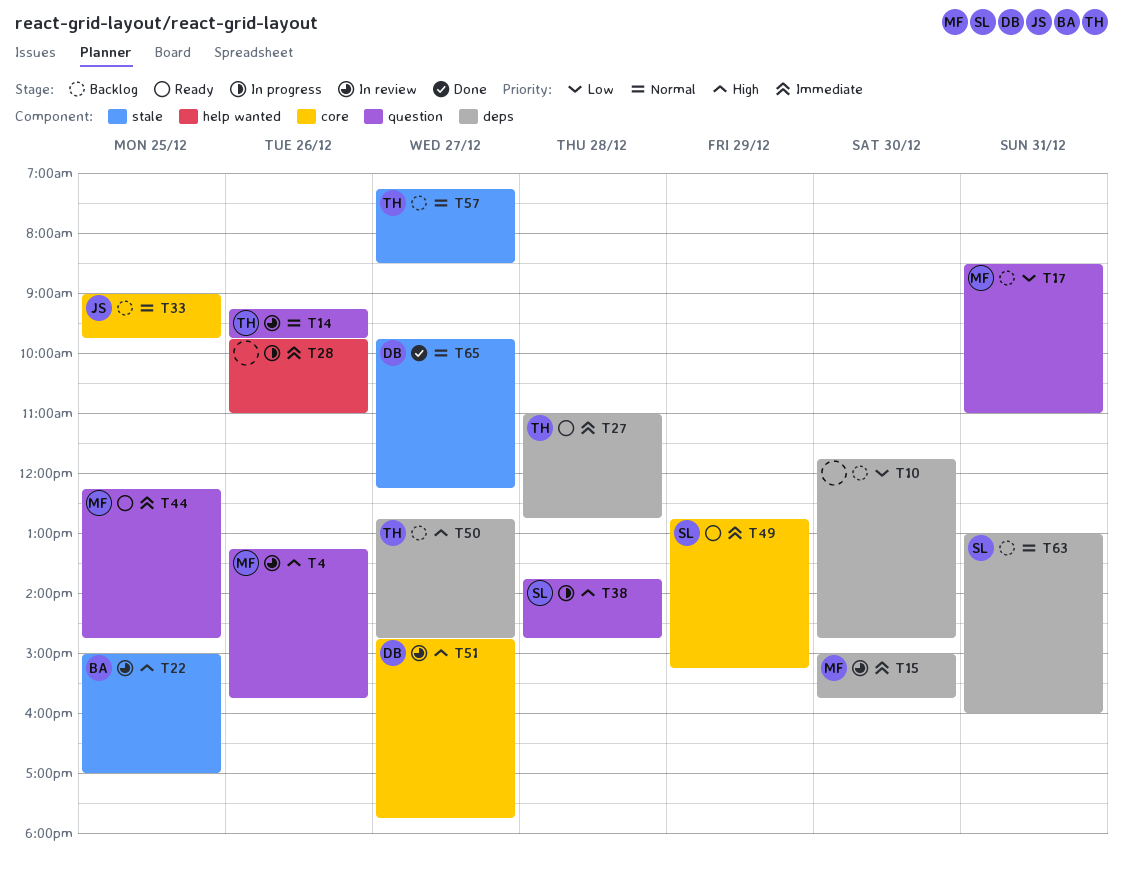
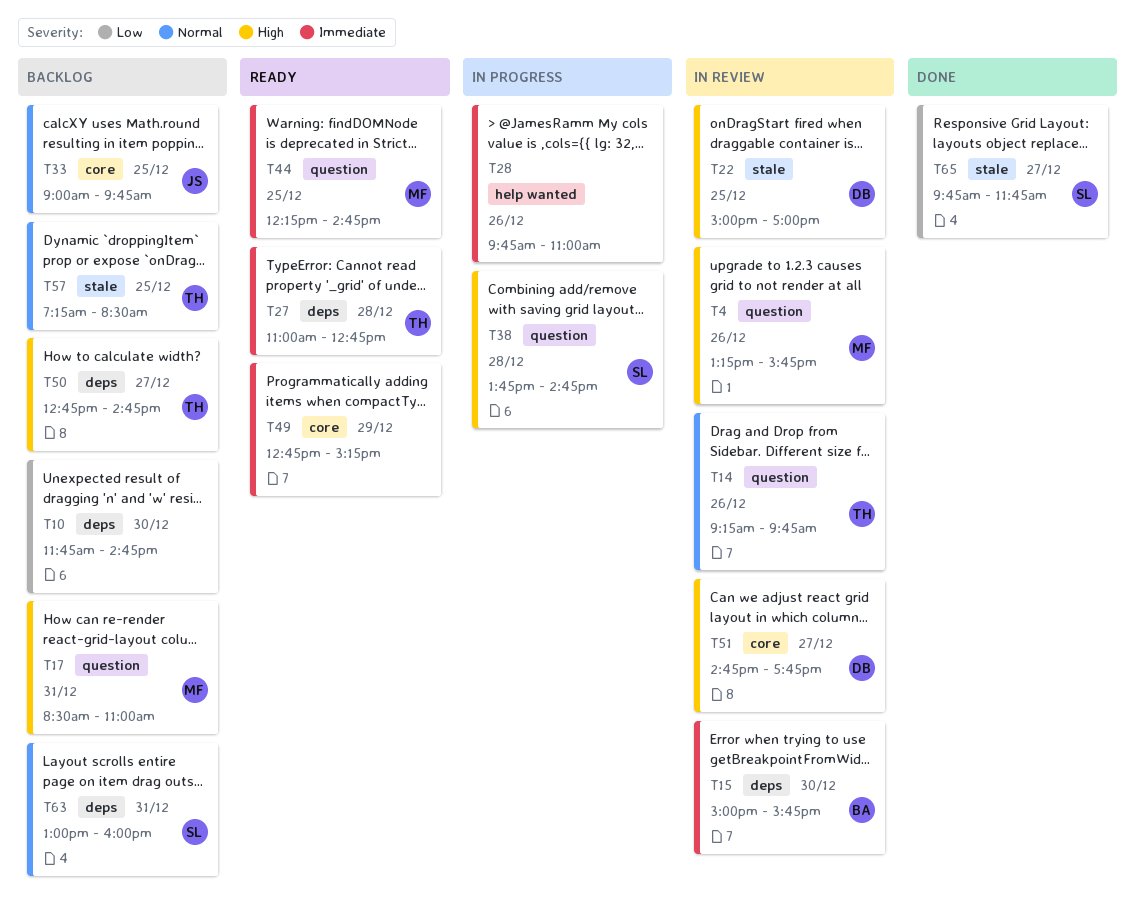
T15, owner: MF -> BA
T17, priority: Low -> High
T22, owner: BA -> DB
T49, owner: SL -> none
T57, day: Dec 27 -> Dec 25
T65, owner: DB -> SL
T65, priority: Normal -> Low
T65, ends: 12:15 -> 11:45

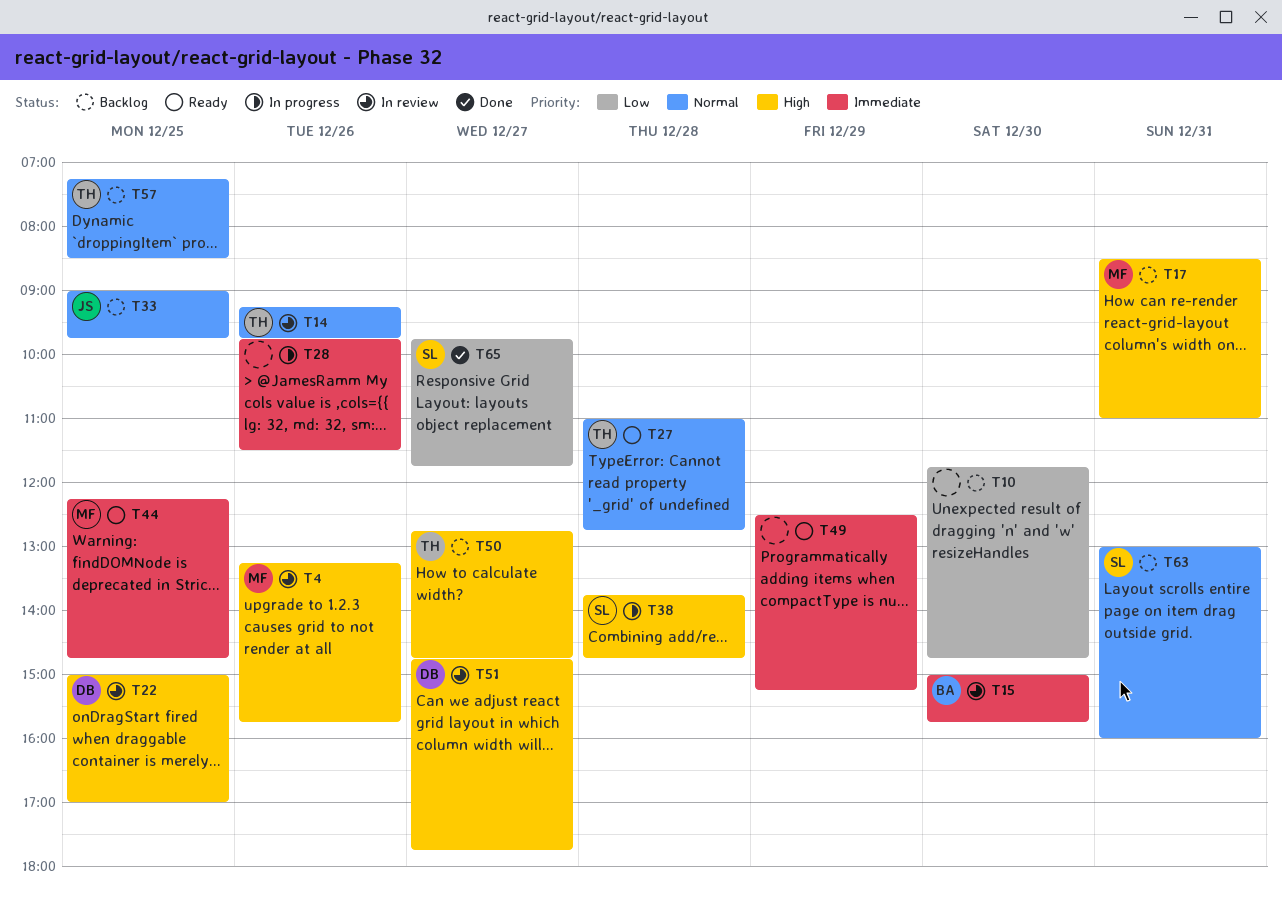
T27, priority: Immediate -> Normal
T28, ends: 11:00 -> 11:30
T49, begins: 12:45 -> 12:30

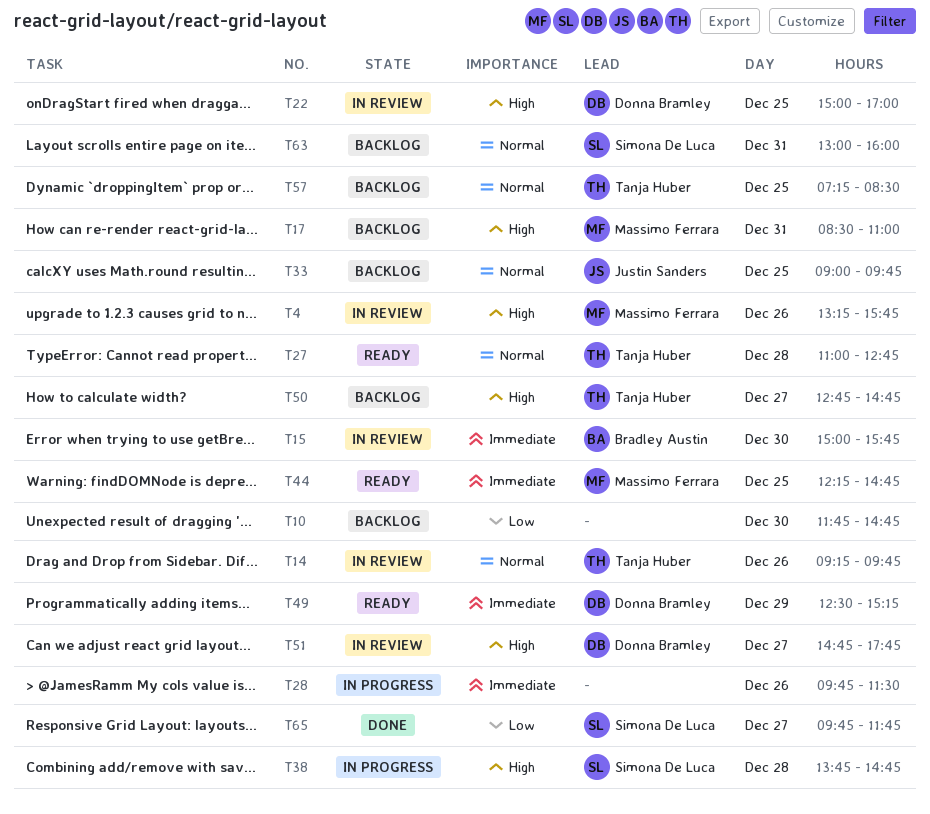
T49, owner: none -> Donna Bramley

